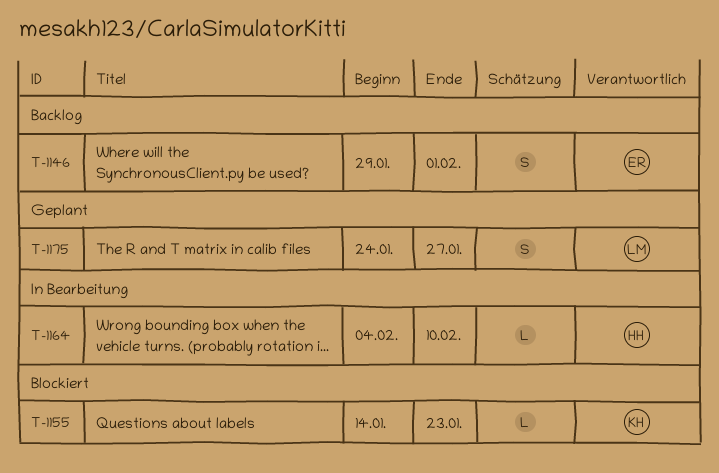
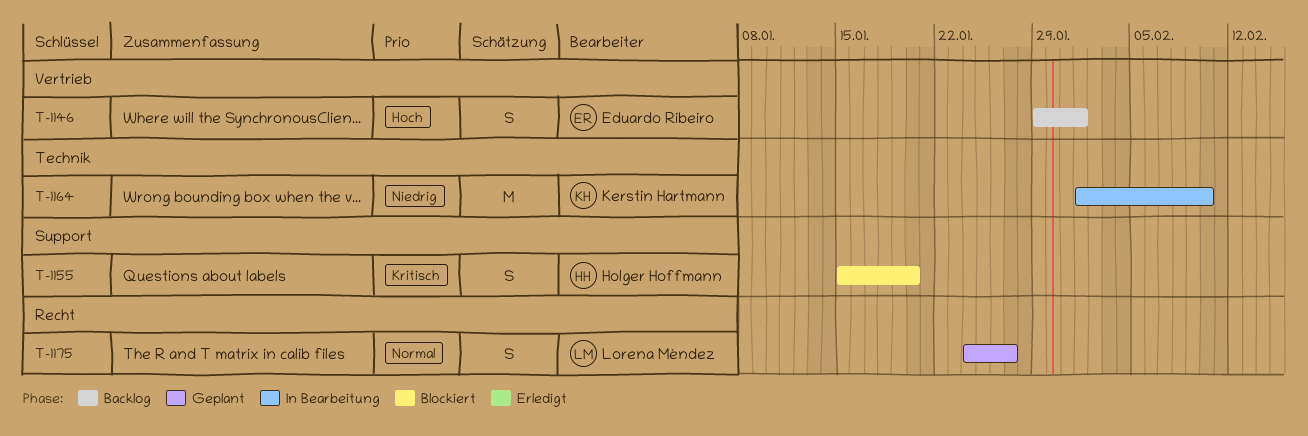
T-1155, owner: Kerstin Hartmann -> Holger Hoffmann
T-1155, estimate: L -> S
T-1155, start: Jan 14 -> Jan 15
T-1155, due: Jan 23 -> Jan 20
T-1164, owner: Holger Hoffmann -> Kerstin Hartmann
T-1164, estimate: L -> M
T-1164, start: Feb 4 -> Feb 1

